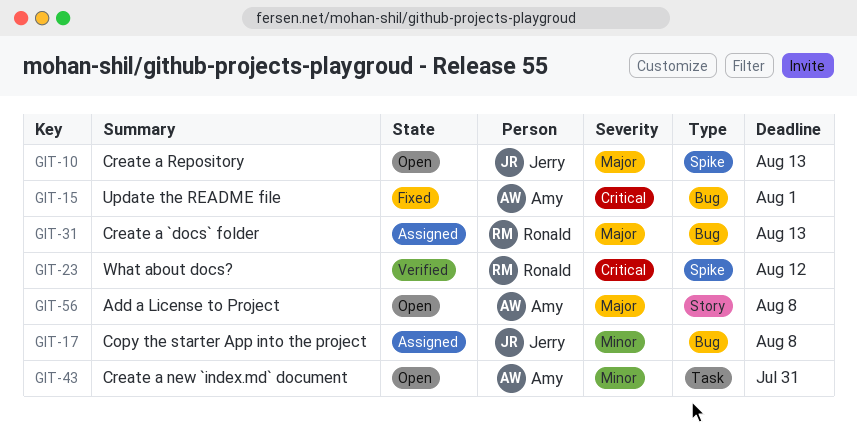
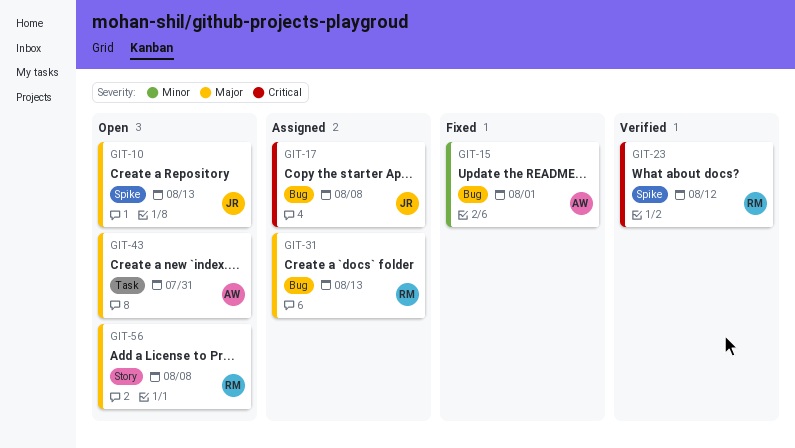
GIT-15, priority: Critical -> Minor
GIT-17, priority: Minor -> Critical
GIT-43, priority: Minor -> Major
GIT-56, owner: Amy -> Ronald

